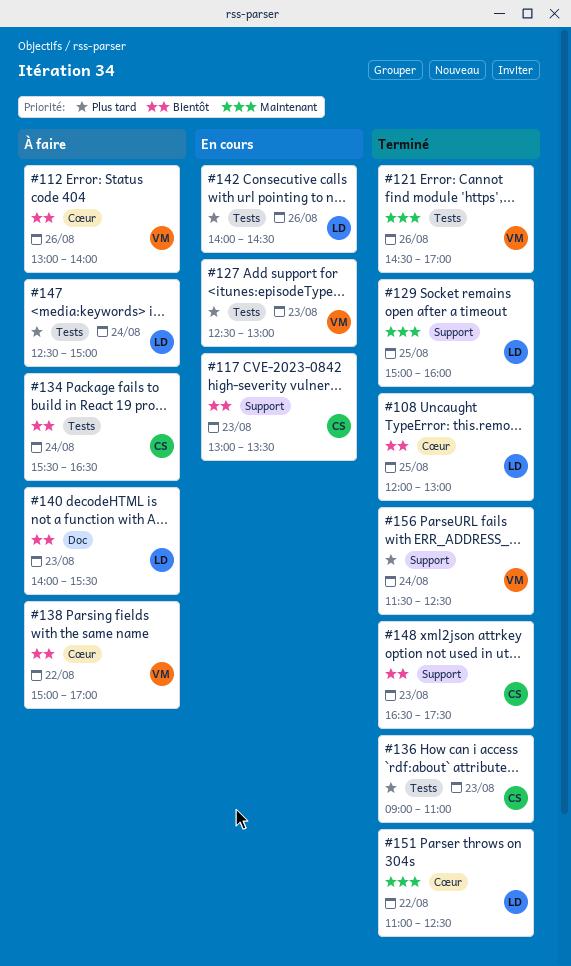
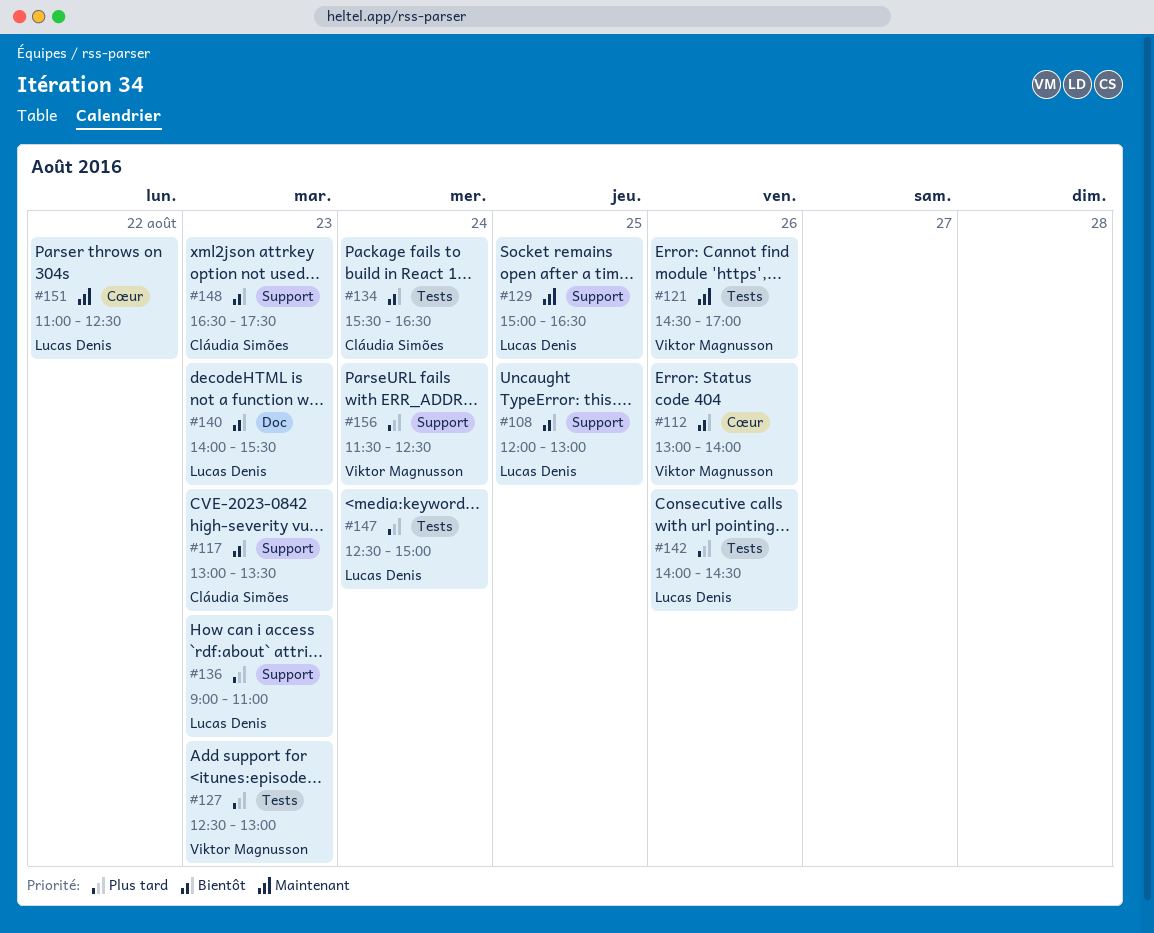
#108, label: Cœur -> Support
#129, ends: 16:00 -> 16:30
#136, owner: Cláudia Simões -> Lucas Denis
#136, label: Tests -> Support
#138: present -> none

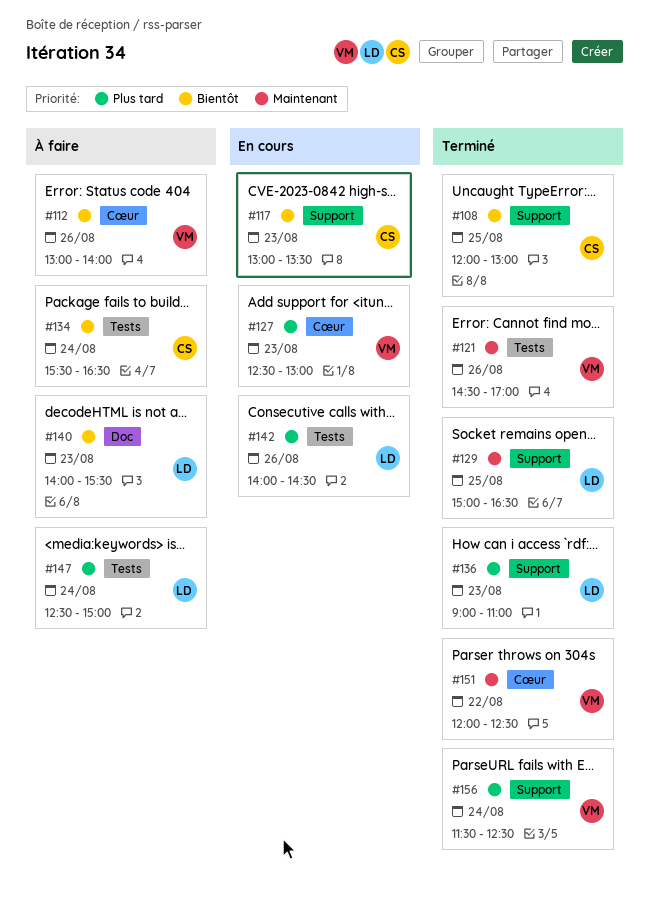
#108, owner: Lucas Denis -> Cláudia Simões
#127, label: Tests -> Cœur
#148: present -> none
#151, owner: Lucas Denis -> Viktor Magnusson
#151, begins: 11:00 -> 12:00

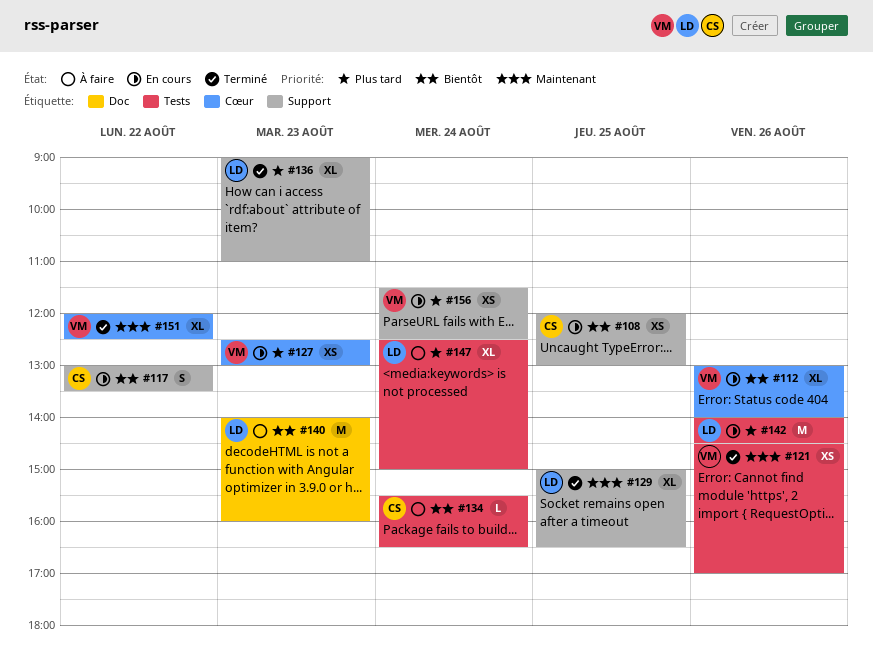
#108, status: Terminé -> En cours
#112, status: À faire -> En cours
#117, day: Aug 23 -> Aug 22
#140, ends: 15:30 -> 16:00
#156, status: Terminé -> En cours

